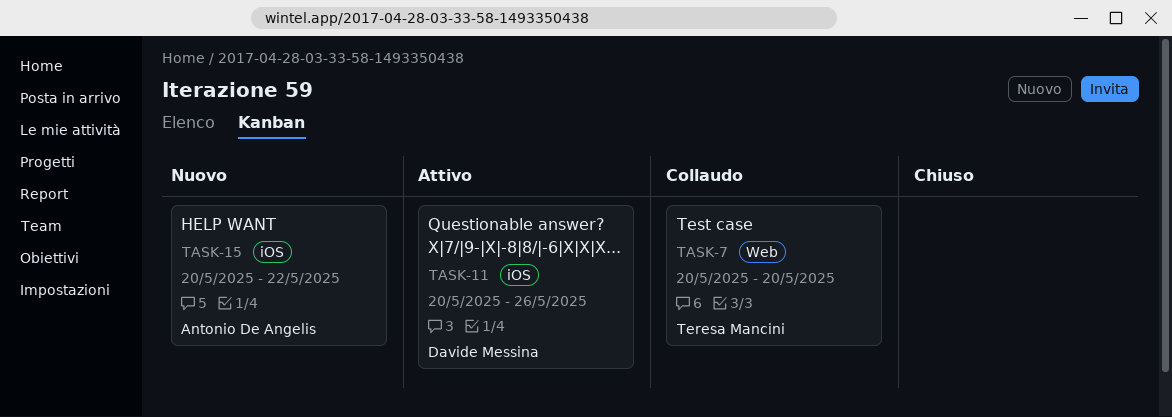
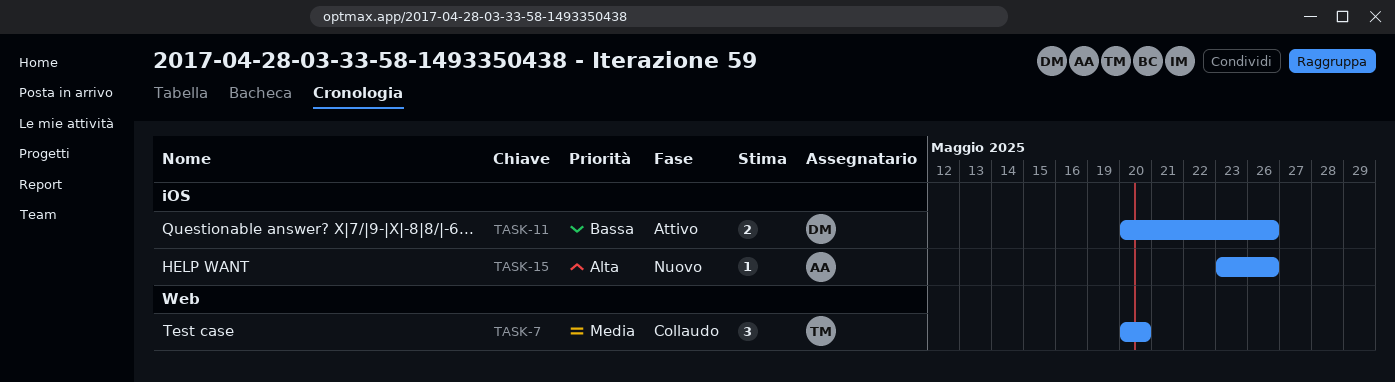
TASK-15, start: May 20 -> May 23
TASK-15, due: May 22 -> May 26

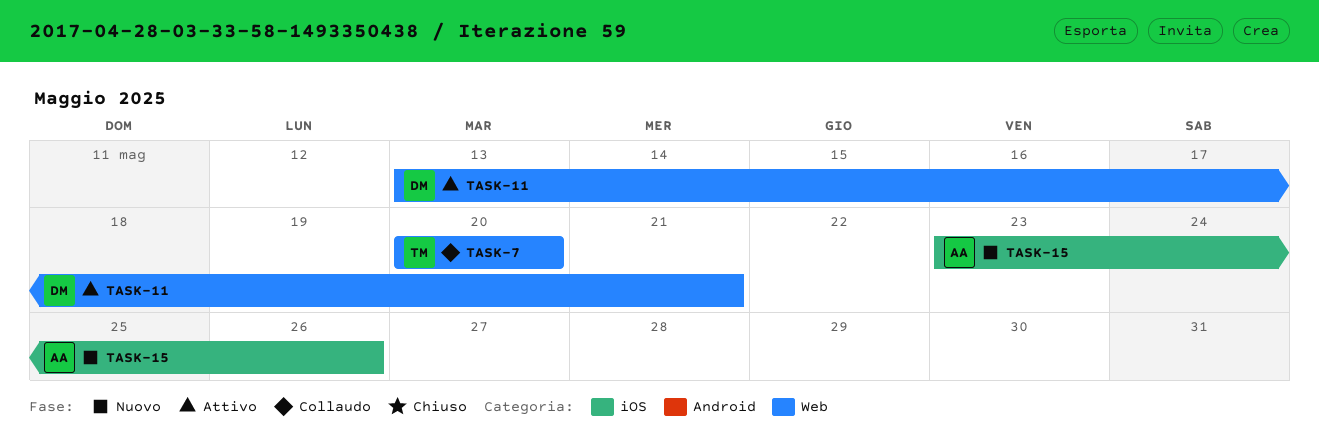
TASK-11, label: iOS -> Web
TASK-11, start: May 20 -> May 13
TASK-11, due: May 26 -> May 21

